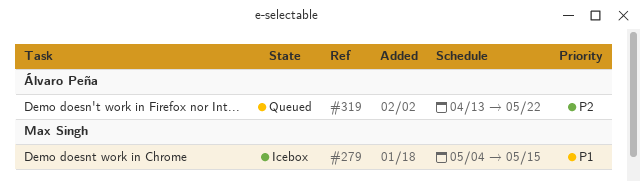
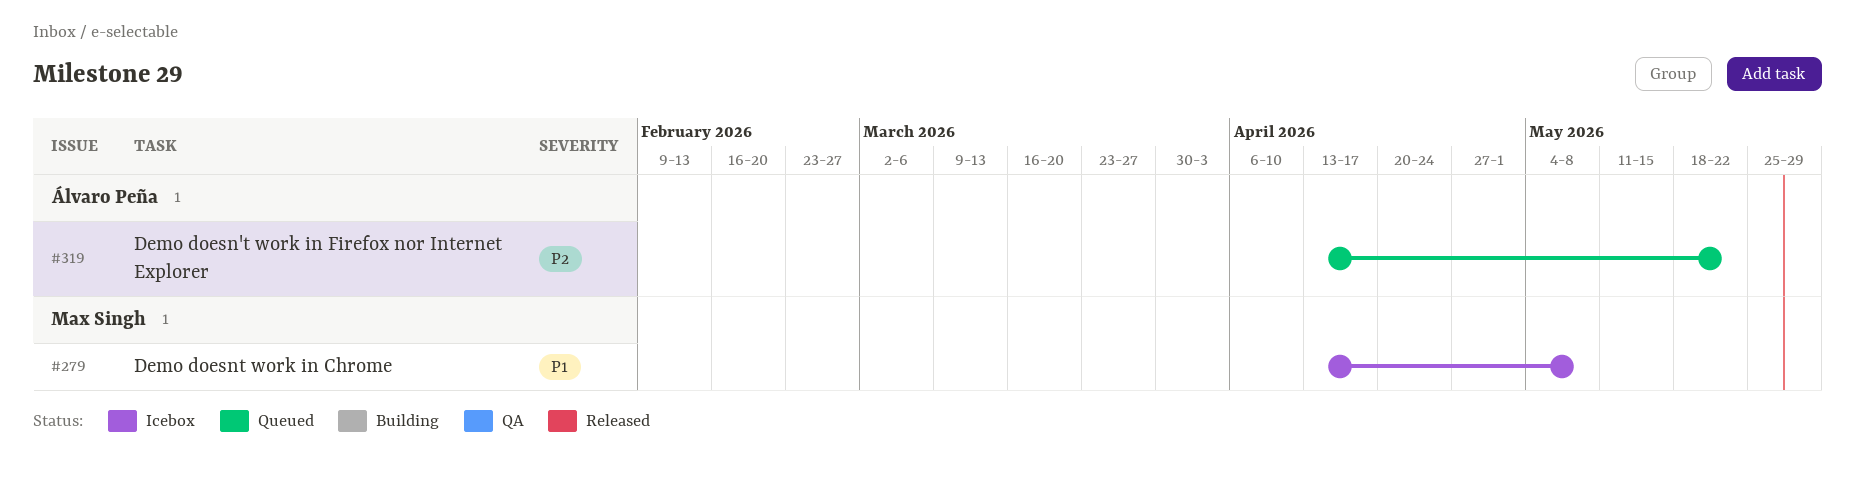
#279, start: May 4 -> Apr 13
#279, due: May 15 -> May 8

